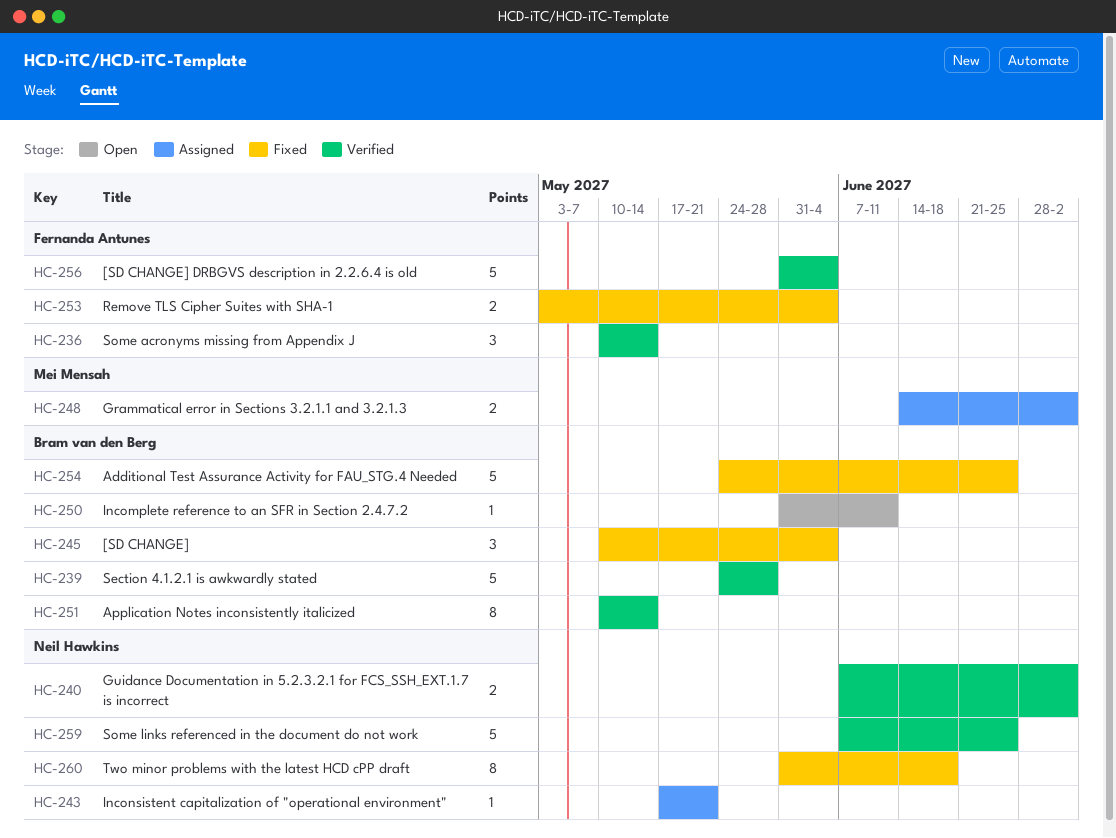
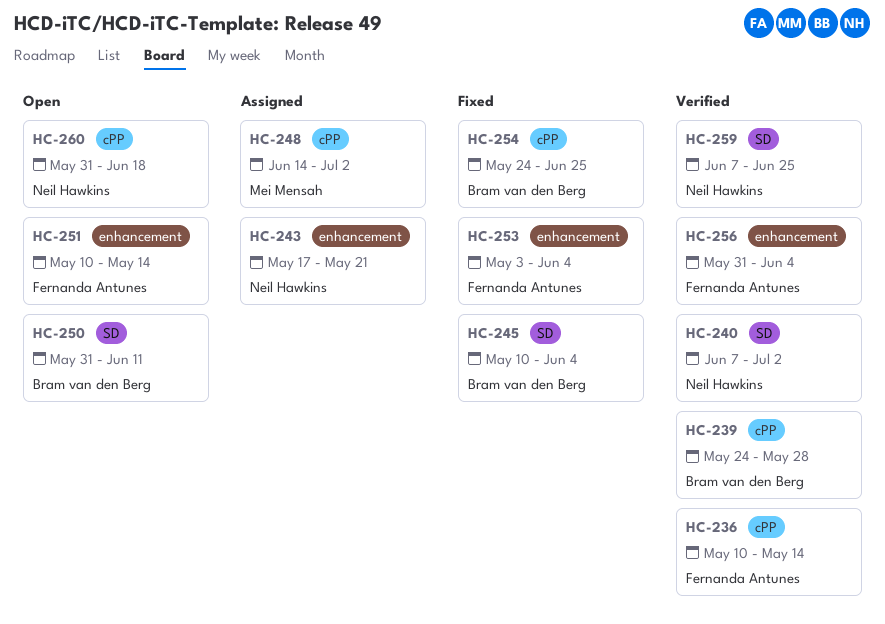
HC-251, status: Verified -> Open
HC-251, owner: Bram van den Berg -> Fernanda Antunes
HC-260, status: Fixed -> Open

